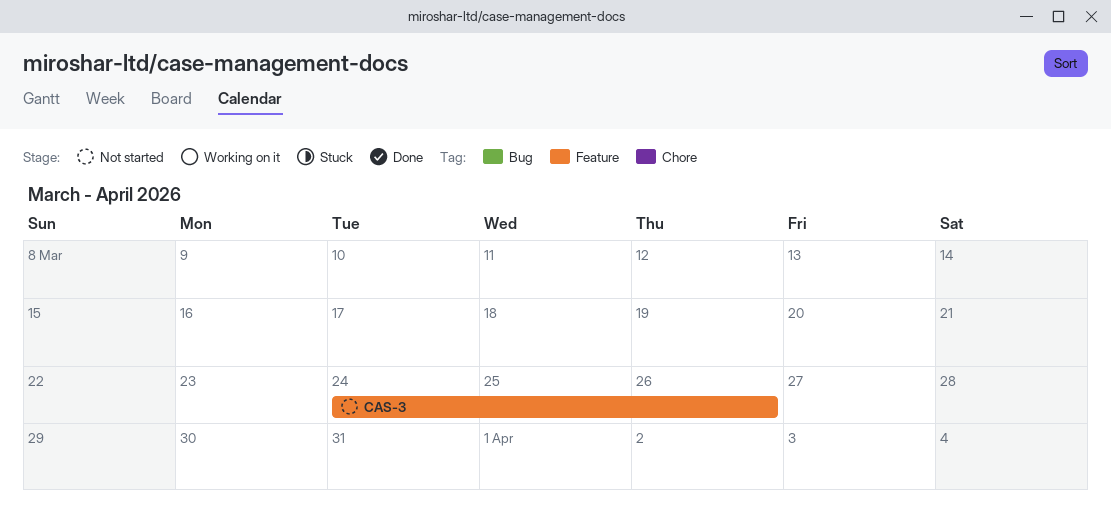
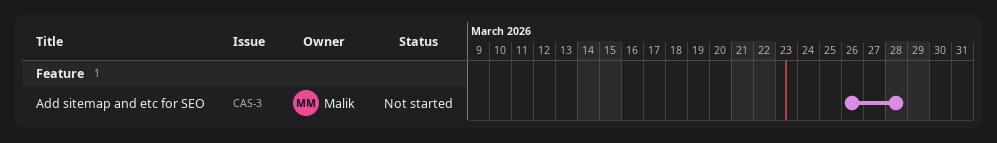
CAS-3, start: Mar 24 -> Mar 26
CAS-3, due: Mar 26 -> Mar 28

